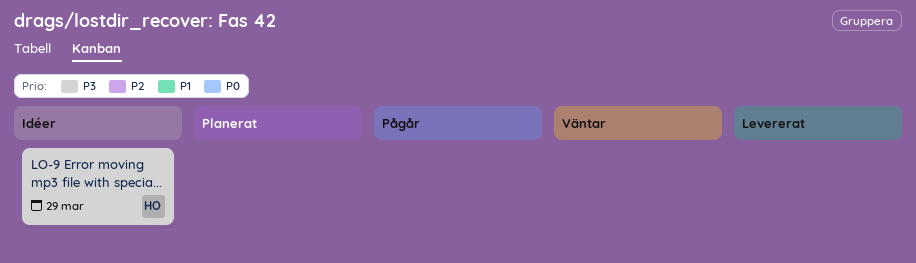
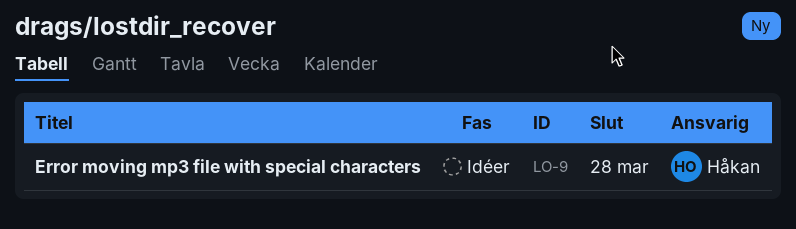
LO-9, due: Mar 29 -> Mar 28

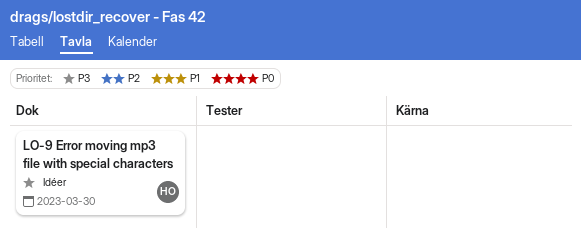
LO-9, due: Mar 28 -> Mar 30

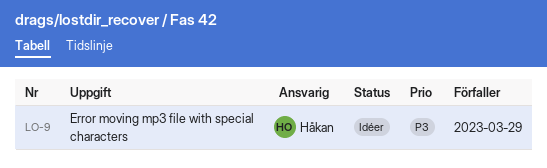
LO-9, due: Mar 30 -> Mar 29

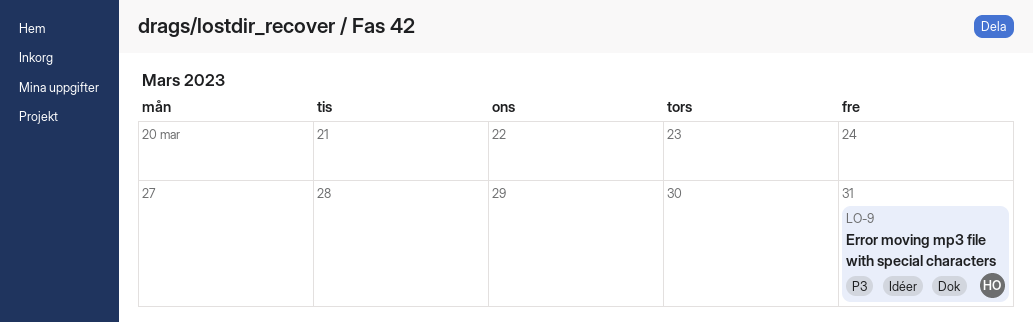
LO-9, due: Mar 29 -> Mar 31

